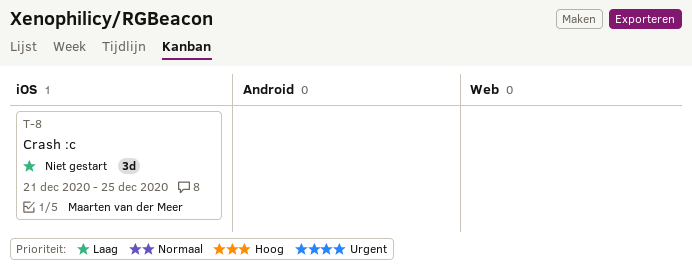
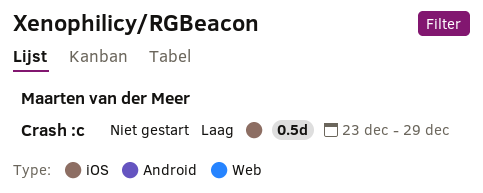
Crash :c, estimate: 3d -> 0.5d
Crash :c, start: Dec 21 -> Dec 23
Crash :c, due: Dec 25 -> Dec 29

